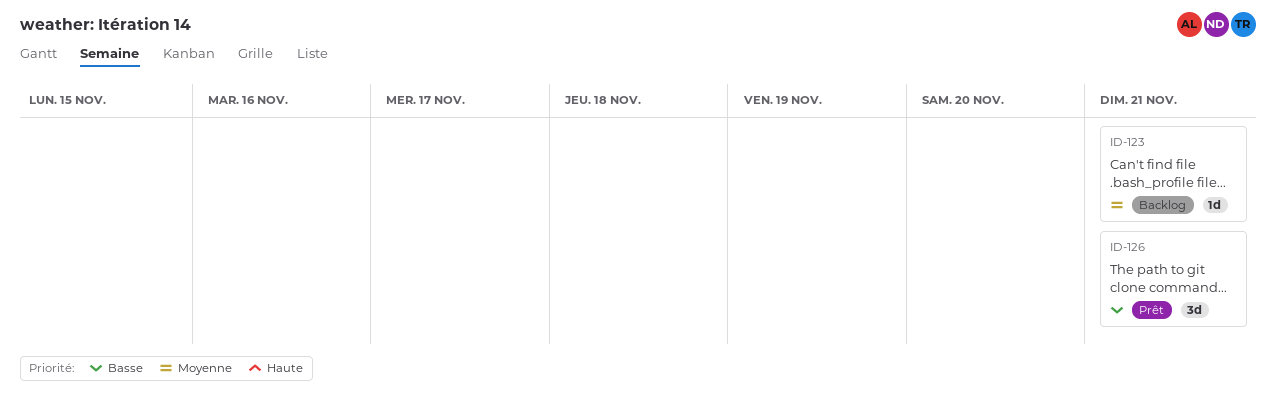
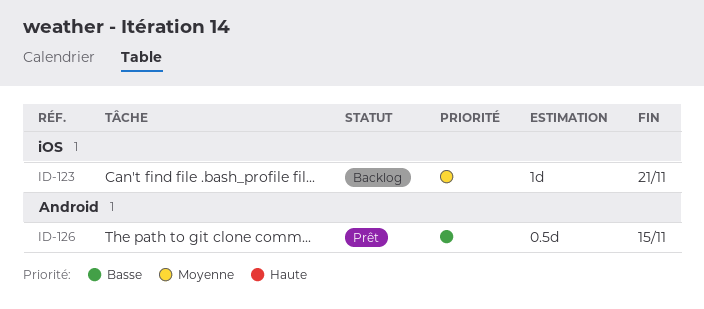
ID-126, estimate: 3d -> 0.5d
ID-126, due: Nov 21 -> Nov 15

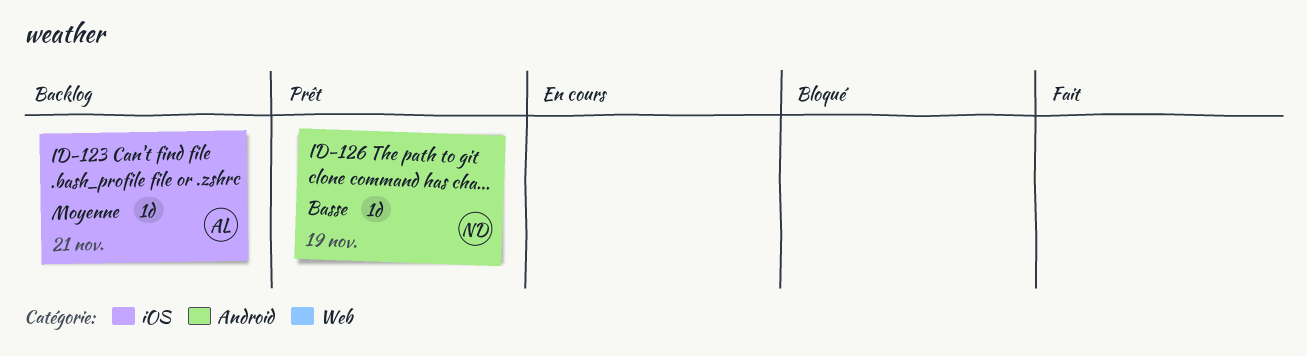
ID-126, estimate: 0.5d -> 1d
ID-126, due: Nov 15 -> Nov 19

